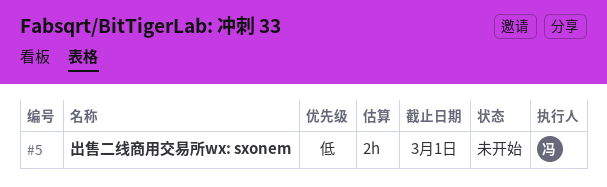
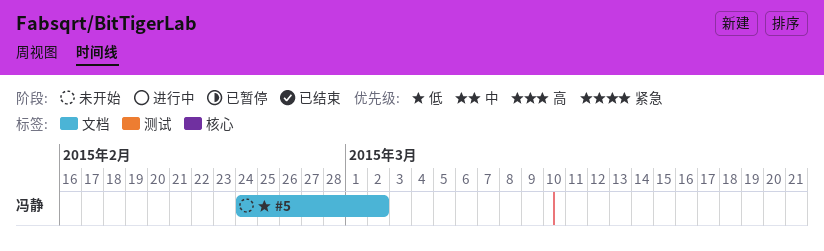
#5, due: Mar 1 -> Mar 2

